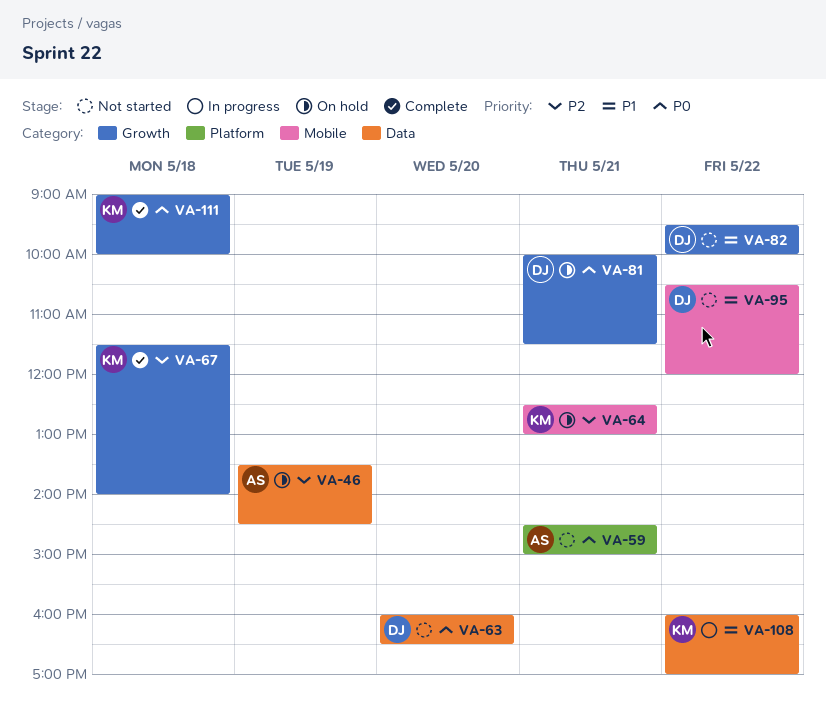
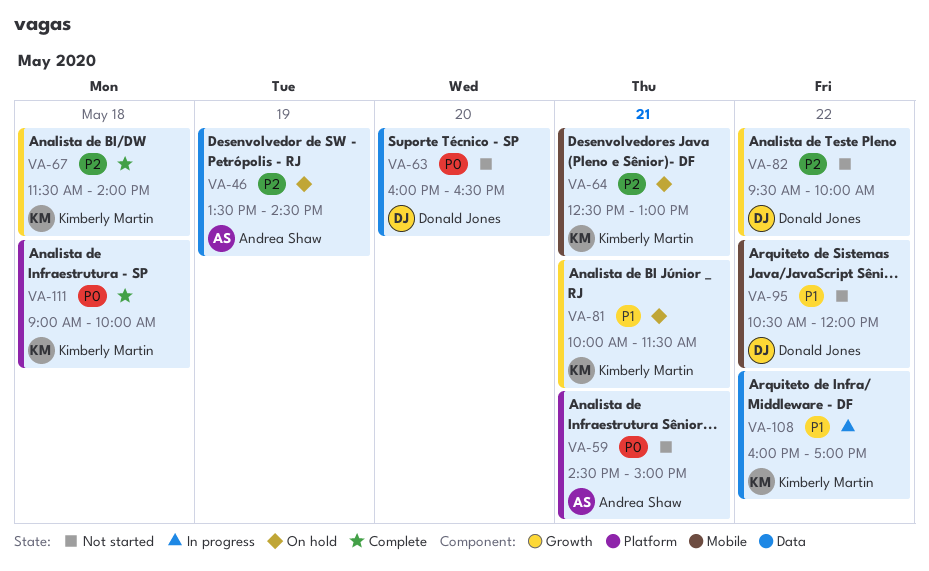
VA-81, owner: Donald Jones -> Kimberly Martin
VA-81, priority: P0 -> P1
VA-82, priority: P1 -> P2
VA-111, label: Growth -> Platform

